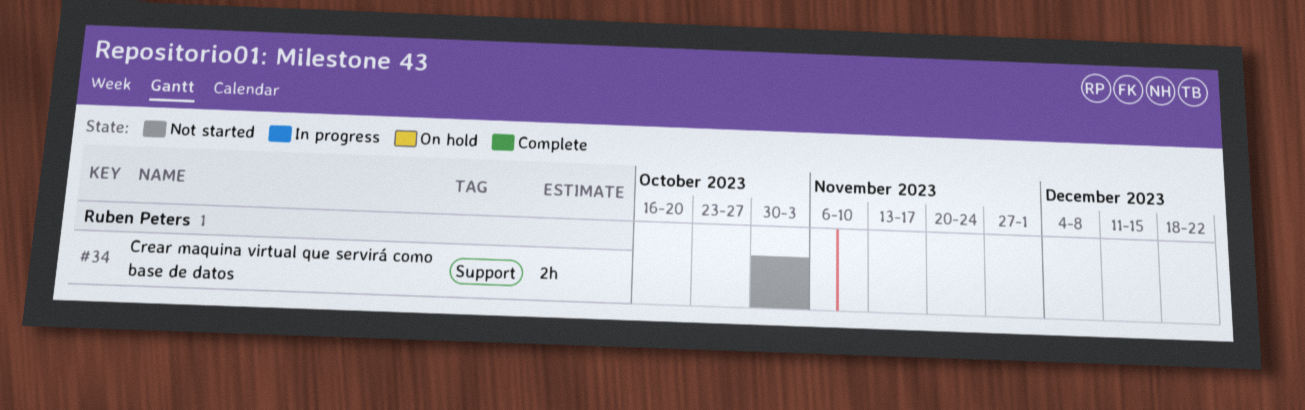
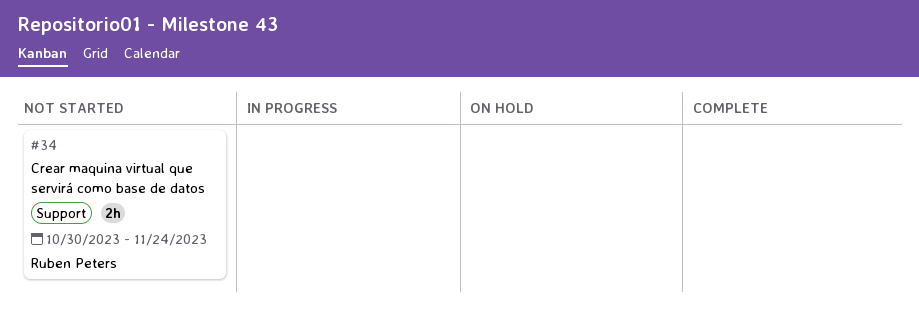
#34, due: Nov 3 -> Nov 24

